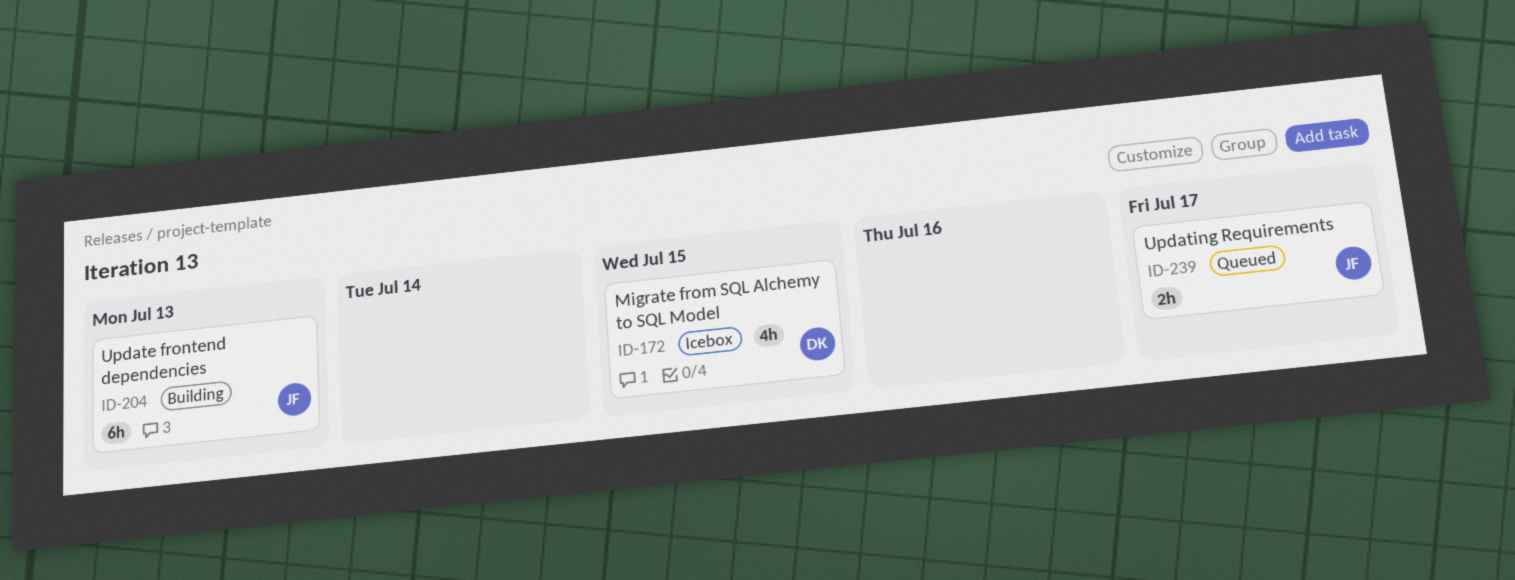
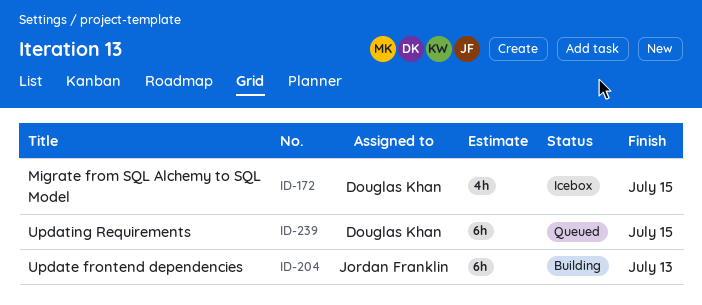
ID-239, owner: Jordan Franklin -> Douglas Khan
ID-239, estimate: 2h -> 6h
ID-239, due: Jul 17 -> Jul 15

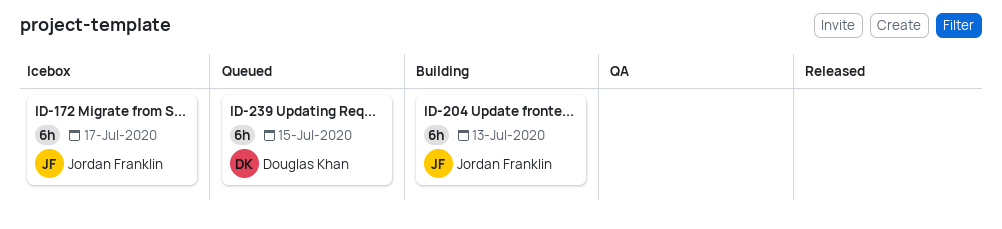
ID-172, owner: Douglas Khan -> Jordan Franklin
ID-172, estimate: 4h -> 6h
ID-172, due: Jul 15 -> Jul 17

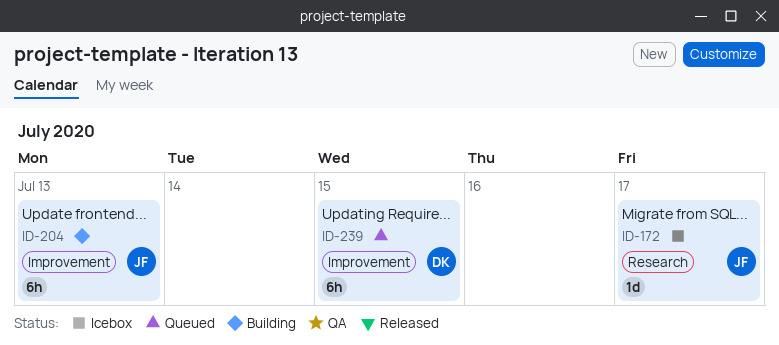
ID-172, estimate: 6h -> 1d

